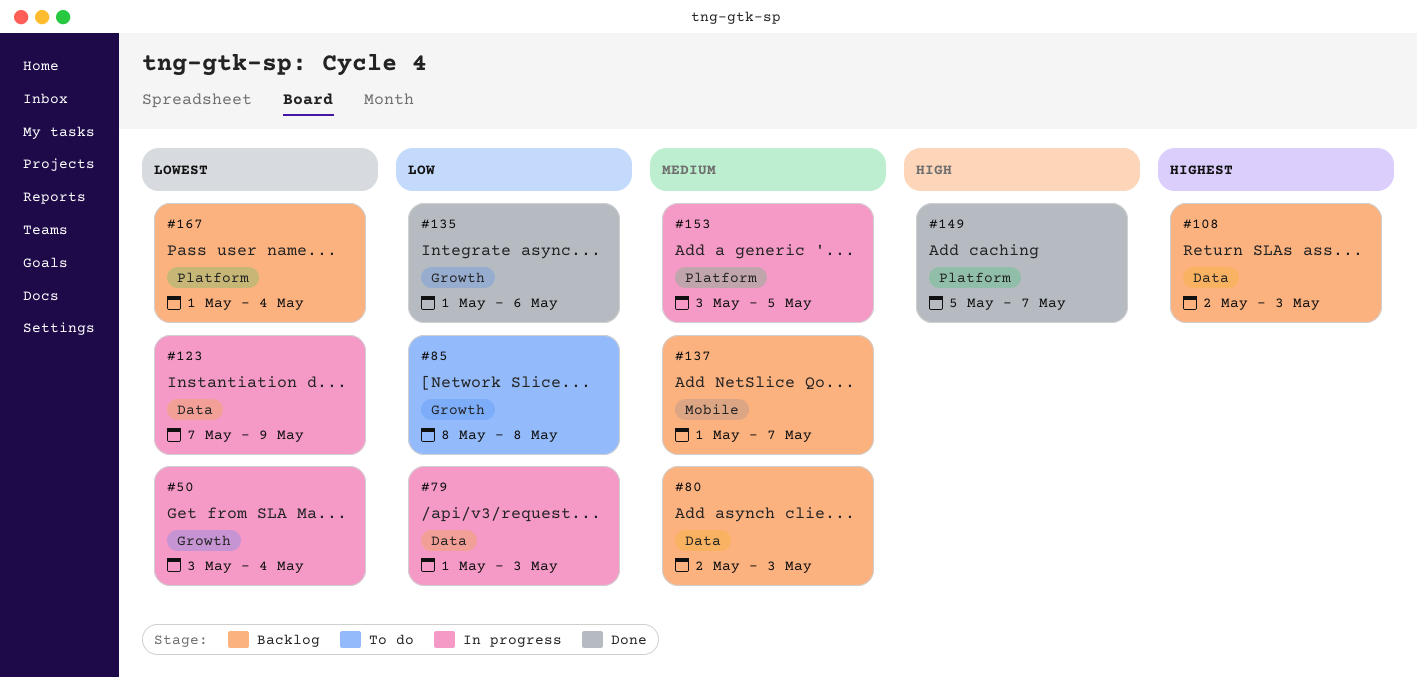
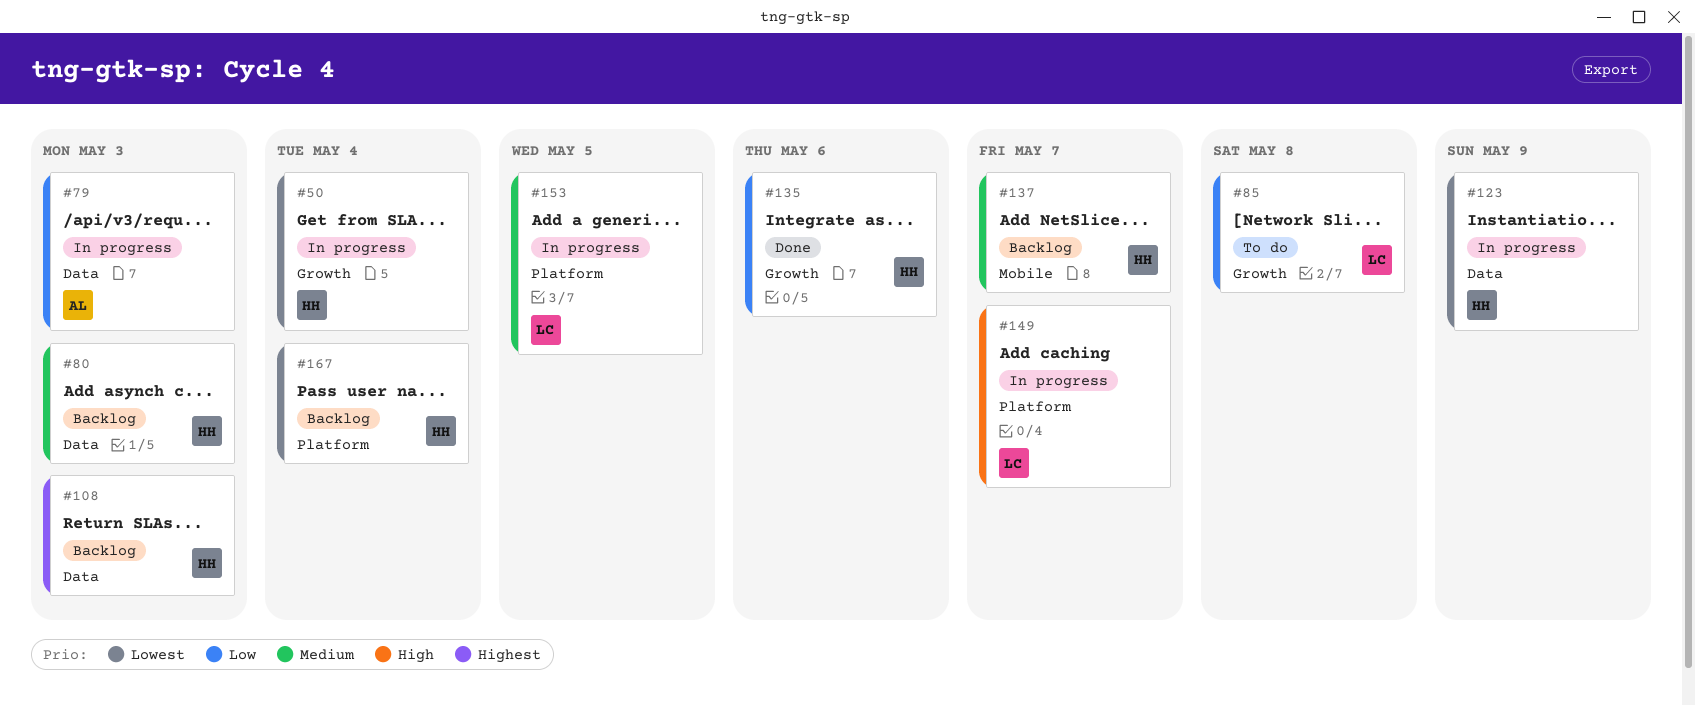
#149, status: Done -> In progress

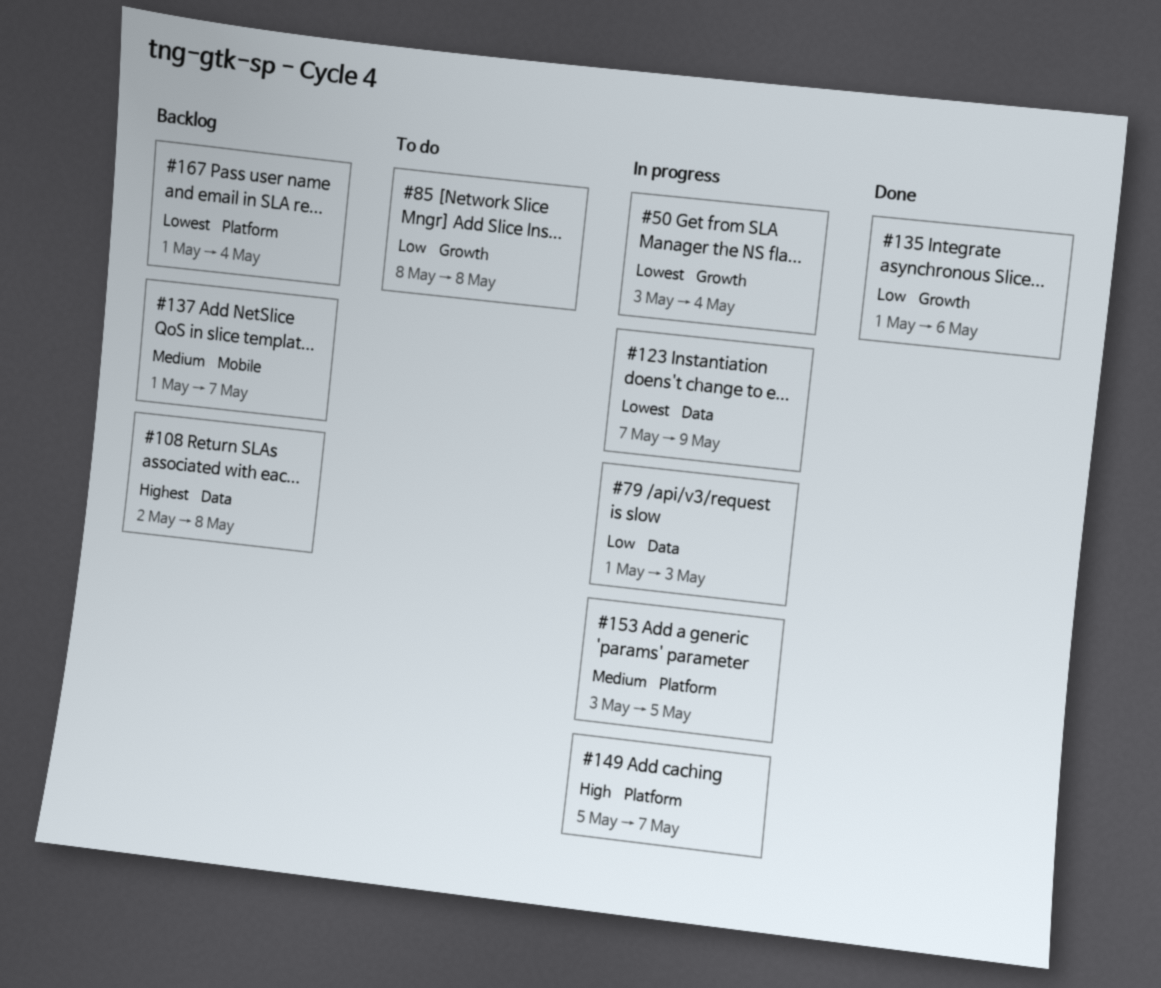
#80: present -> none
#108, due: May 3 -> May 8

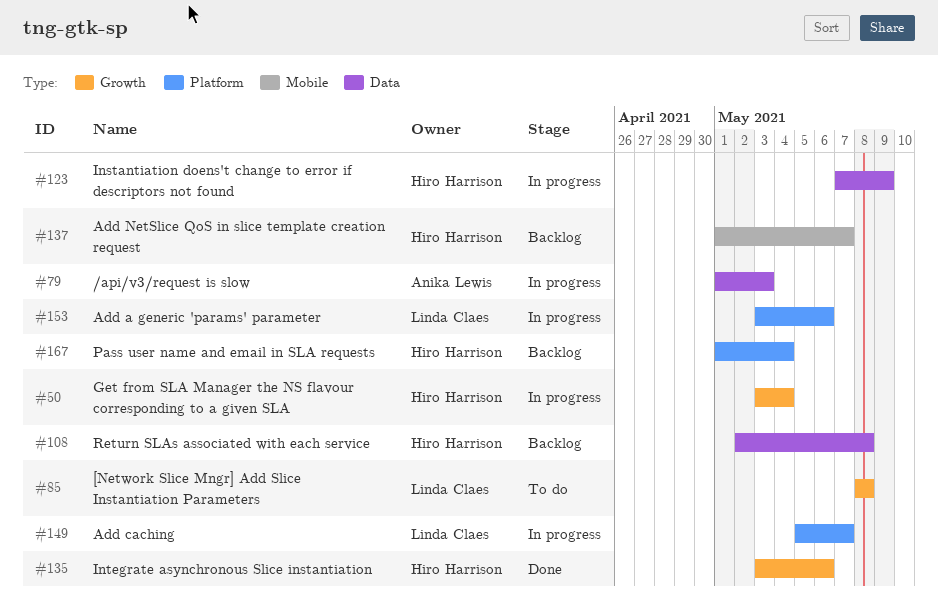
#135, start: May 1 -> May 3
#153, due: May 5 -> May 6

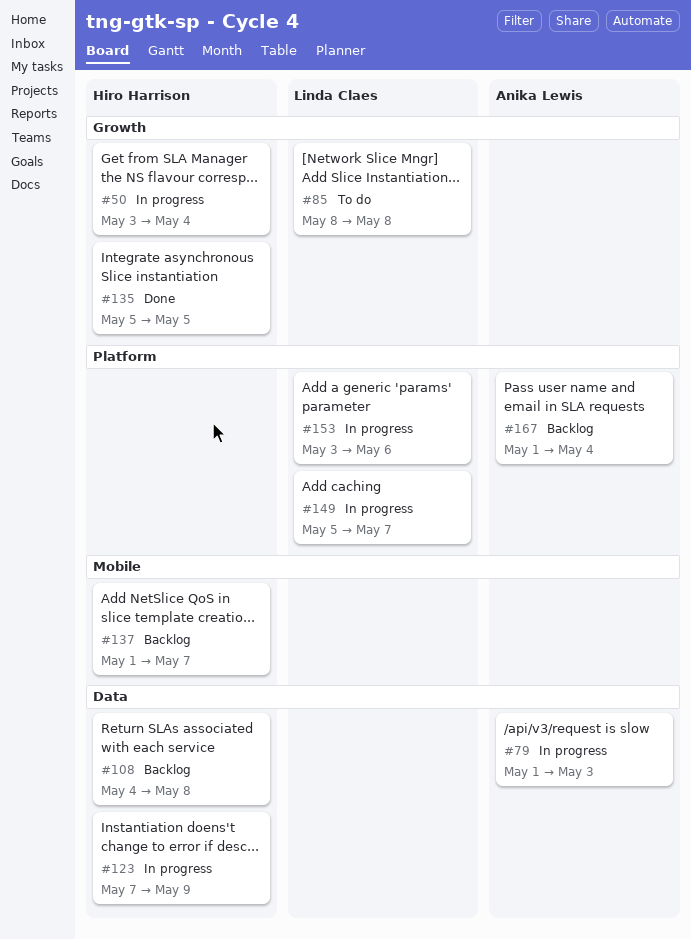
#108, start: May 2 -> May 4
#135, start: May 3 -> May 5
#135, due: May 6 -> May 5
#167, owner: Hiro Harrison -> Anika Lewis

